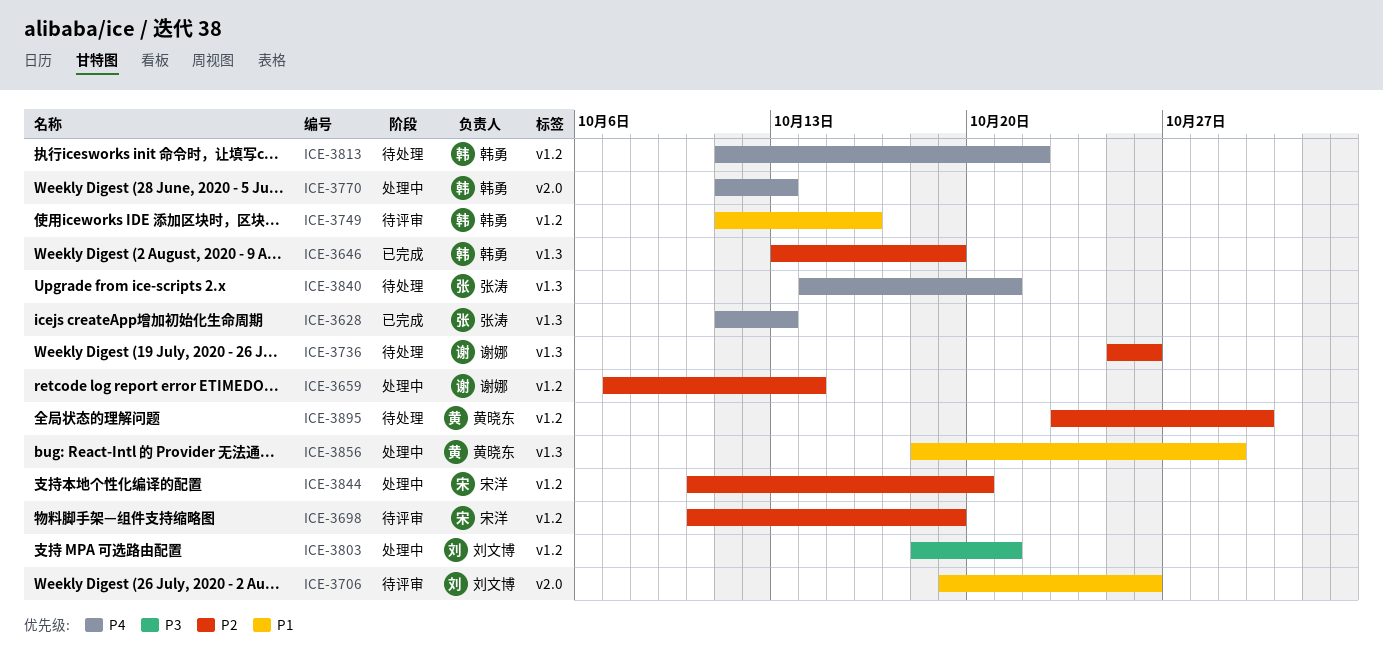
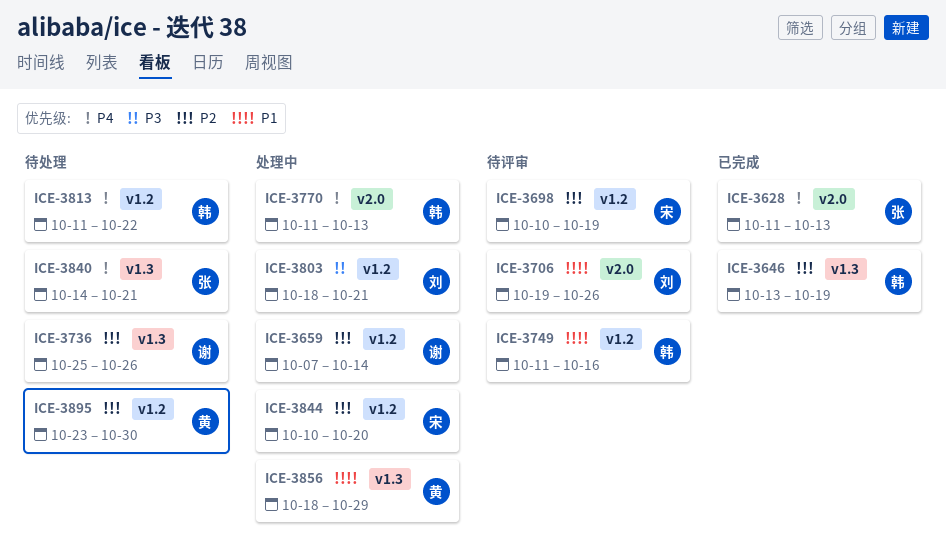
ICE-3628, label: v1.3 -> v2.0

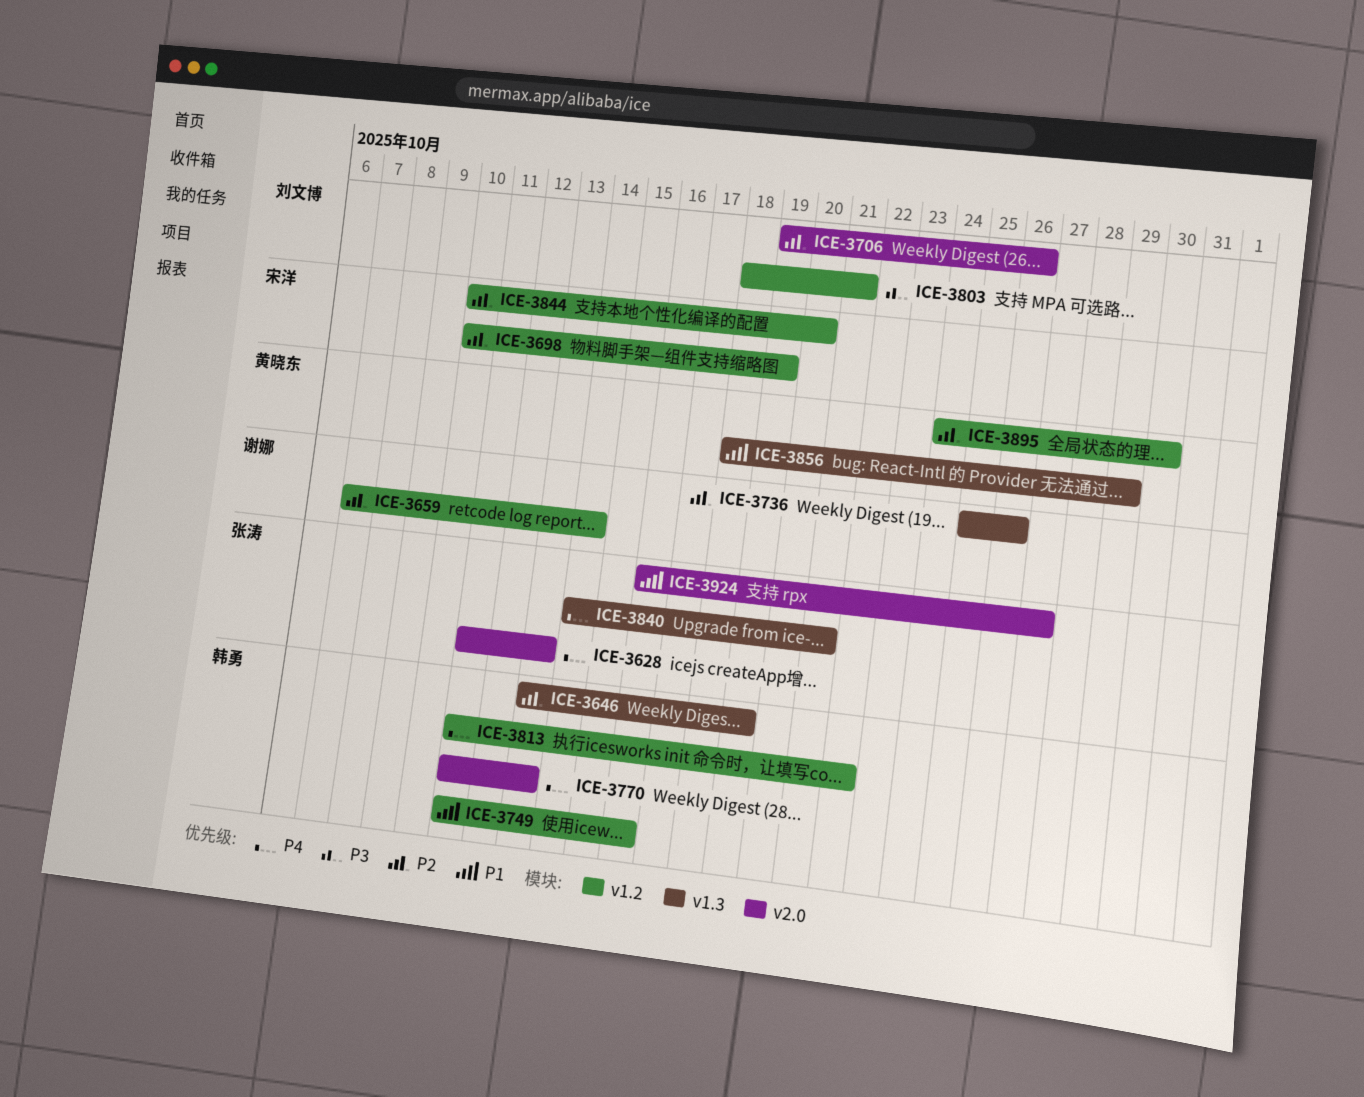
ICE-3706, priority: P1 -> P2
ICE-3895, start: Oct 23 -> Oct 24
ICE-3924: none -> present

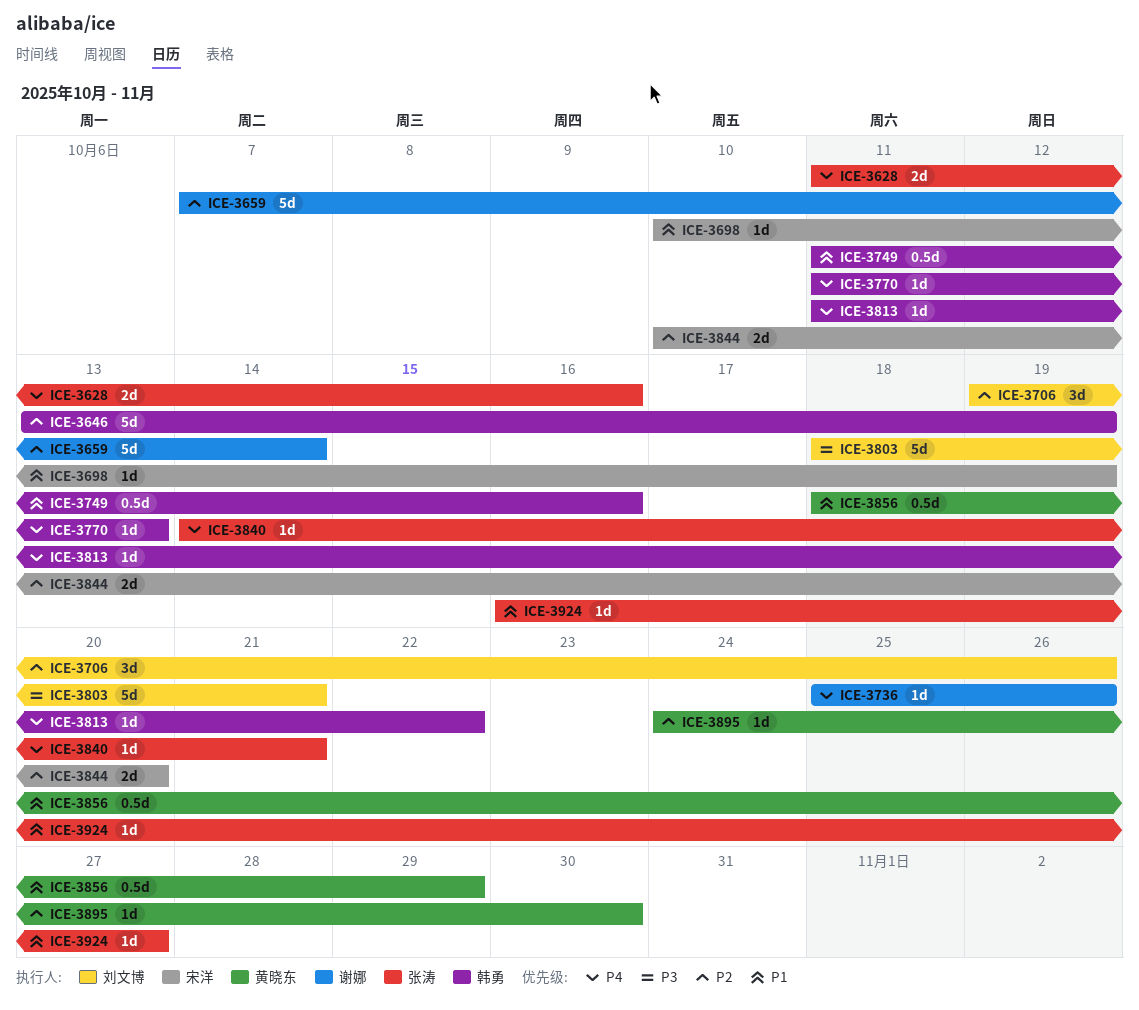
ICE-3628, due: Oct 13 -> Oct 16
ICE-3698, priority: P2 -> P1
ICE-3736, priority: P2 -> P4

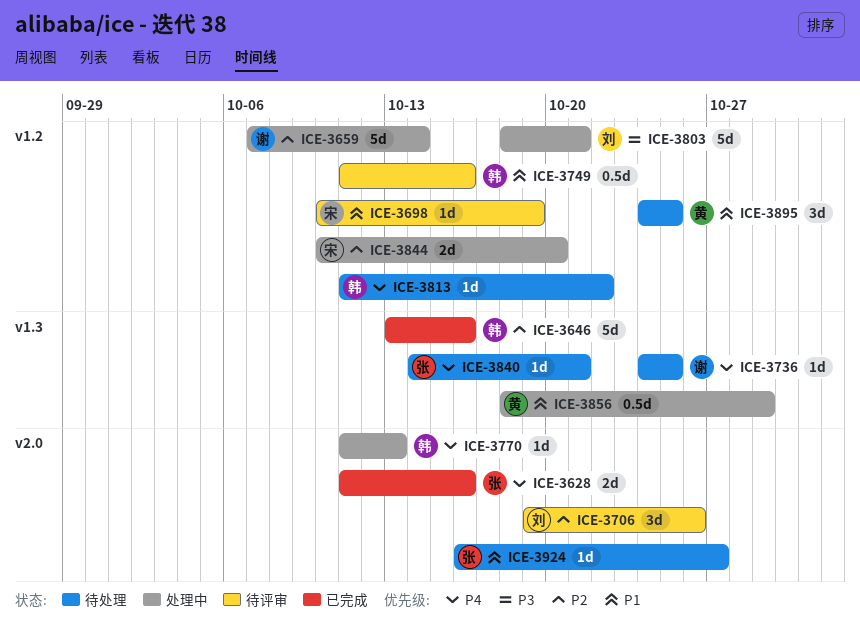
ICE-3646, due: Oct 19 -> Oct 16
ICE-3736, start: Oct 25 -> Oct 24
ICE-3736, due: Oct 26 -> Oct 25
ICE-3895, priority: P2 -> P1
ICE-3895, estimate: 1d -> 3d
ICE-3895, due: Oct 30 -> Oct 25

